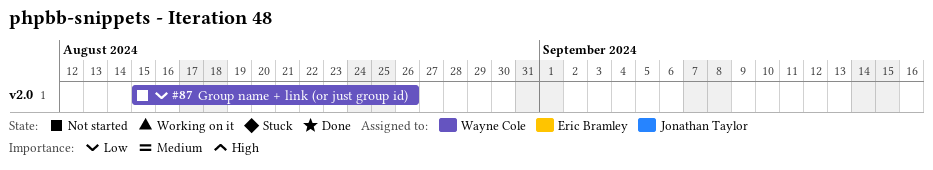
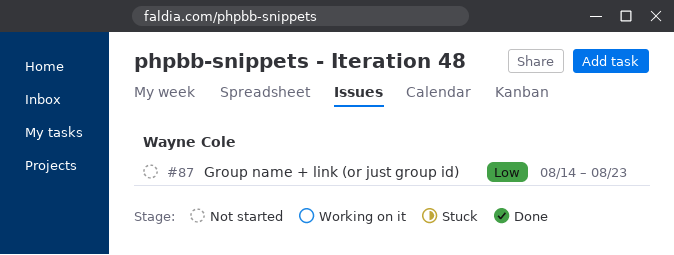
#87, start: Aug 15 -> Aug 14
#87, due: Aug 26 -> Aug 23

